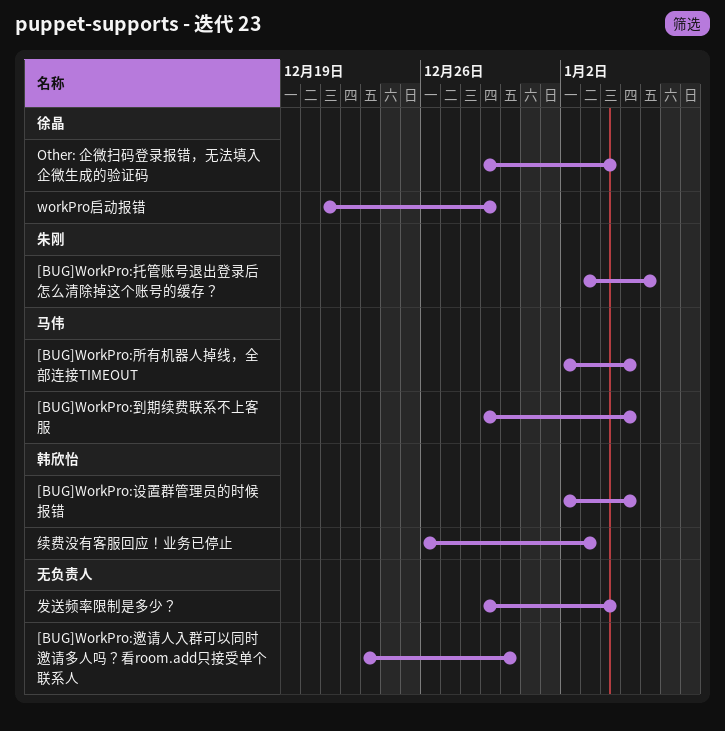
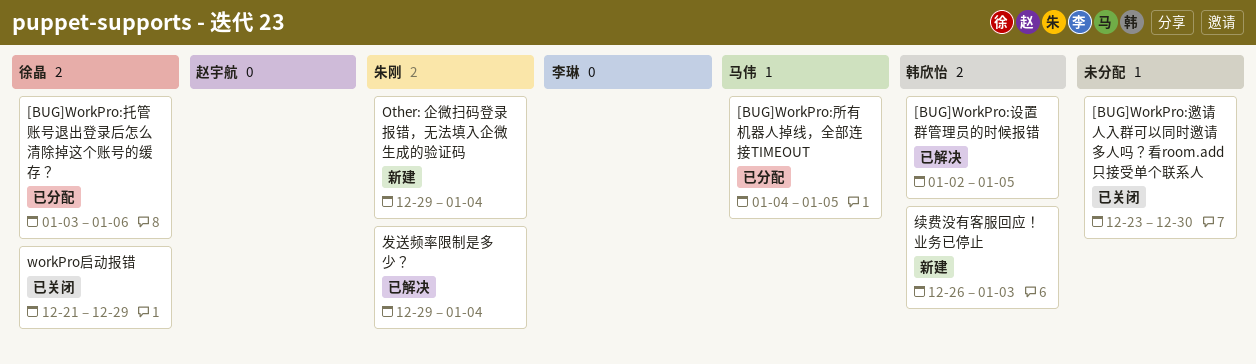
[BUG]WorkPro:到期续费联系不上客服: present -> none
[BUG]WorkPro:所有机器人掉线，全部连接TIMEOUT, start: Jan 2 -> Jan 4
[BUG]WorkPro:托管账号退出登录后怎么清除掉这个账号的缓存？, owner: 朱刚 -> 徐晶
Other: 企微扫码登录报错，无法填入企微生成的验证码, owner: 徐晶 -> 朱刚
发送频率限制是多少？, owner: none -> 朱刚

